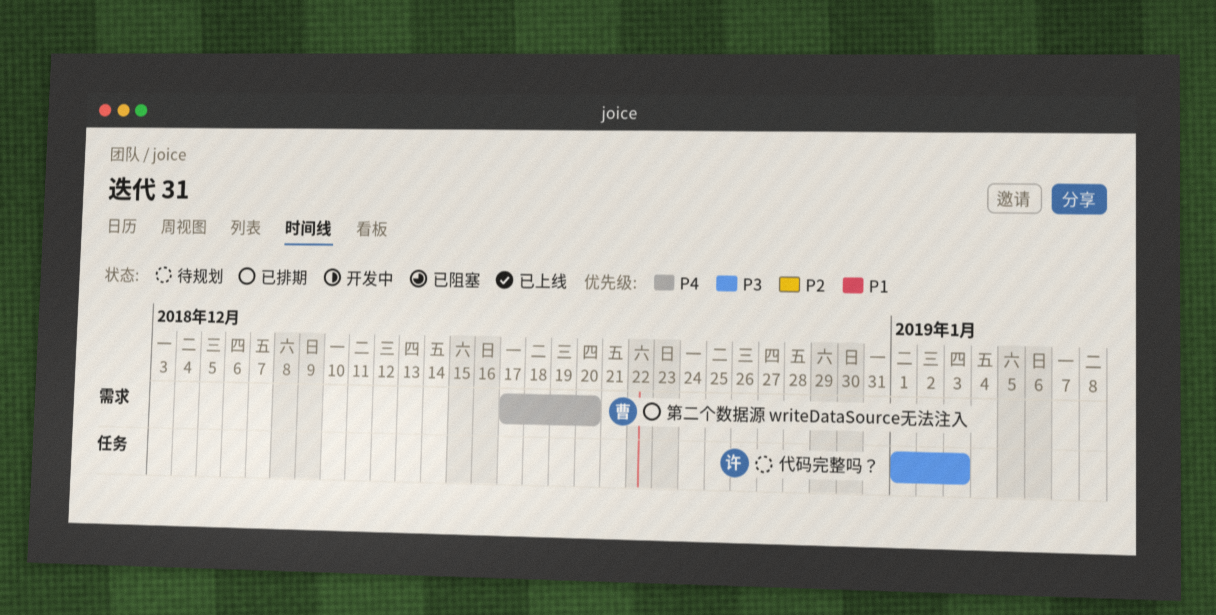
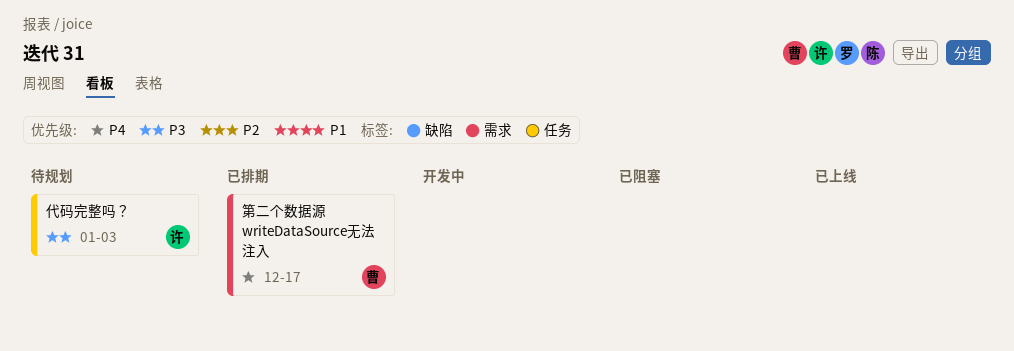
第二个数据源 writeDataSource无法注入, due: Dec 20 -> Dec 17

